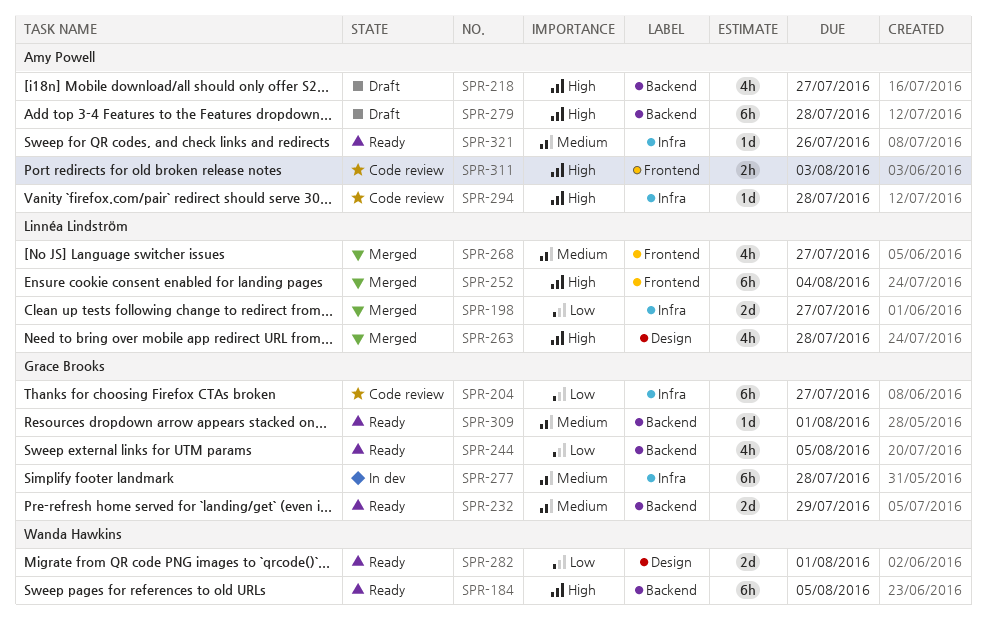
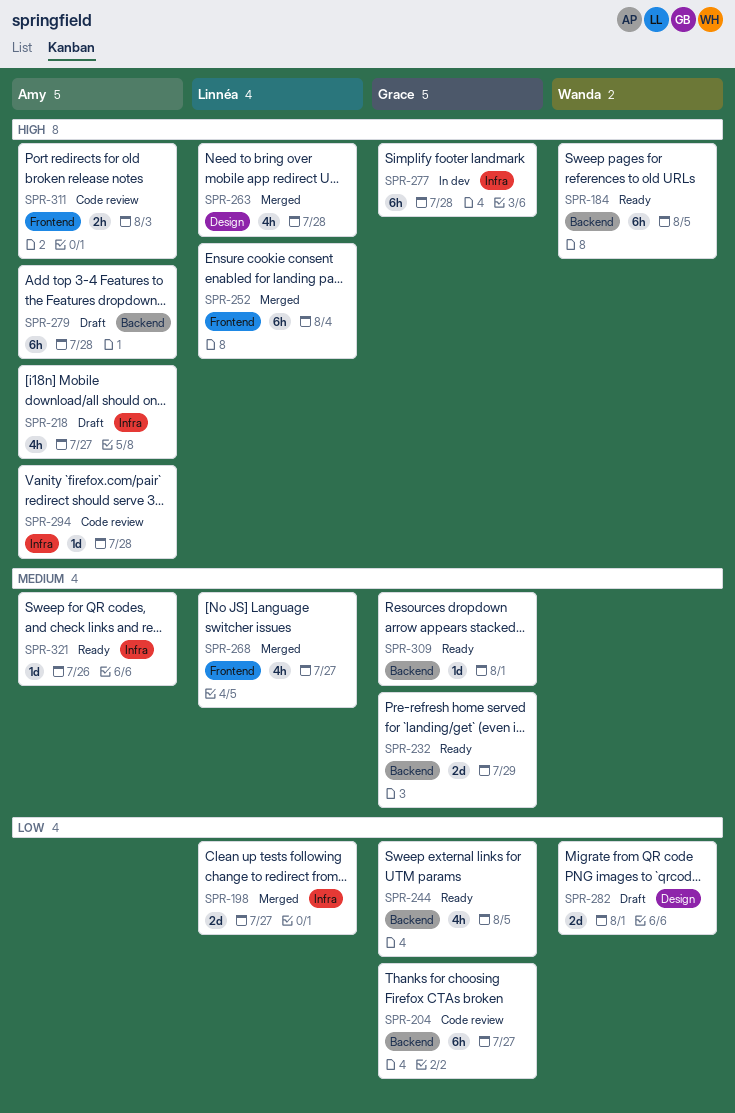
SPR-204, label: Infra -> Backend
SPR-218, label: Backend -> Infra
SPR-277, priority: Medium -> High
SPR-282, status: Ready -> Draft

